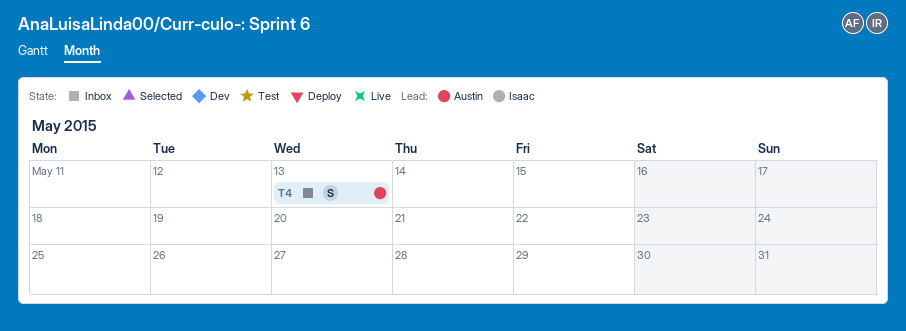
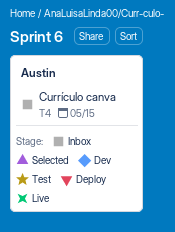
T4, due: May 13 -> May 15

